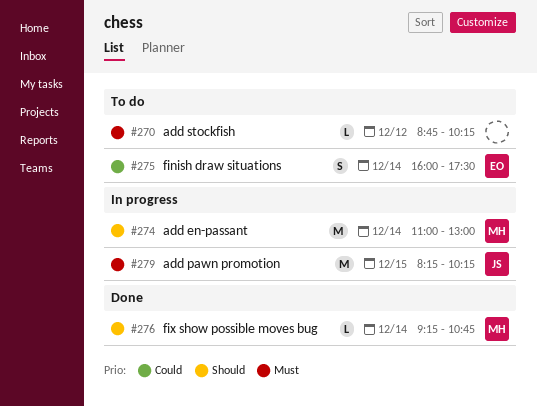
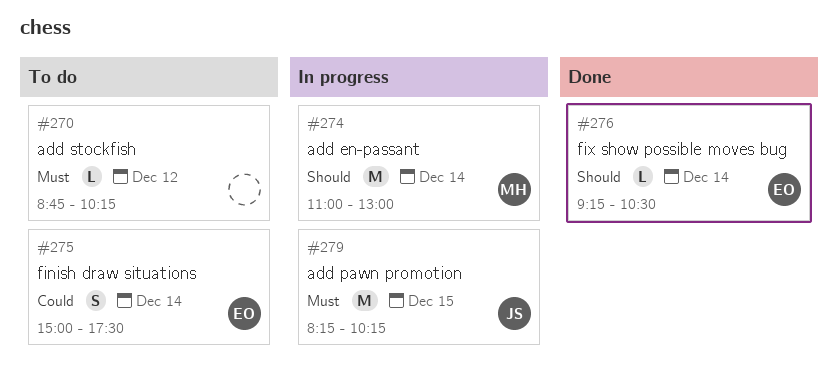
#275, begins: 16:00 -> 15:00
#276, owner: MH -> EO
#276, ends: 10:45 -> 10:30

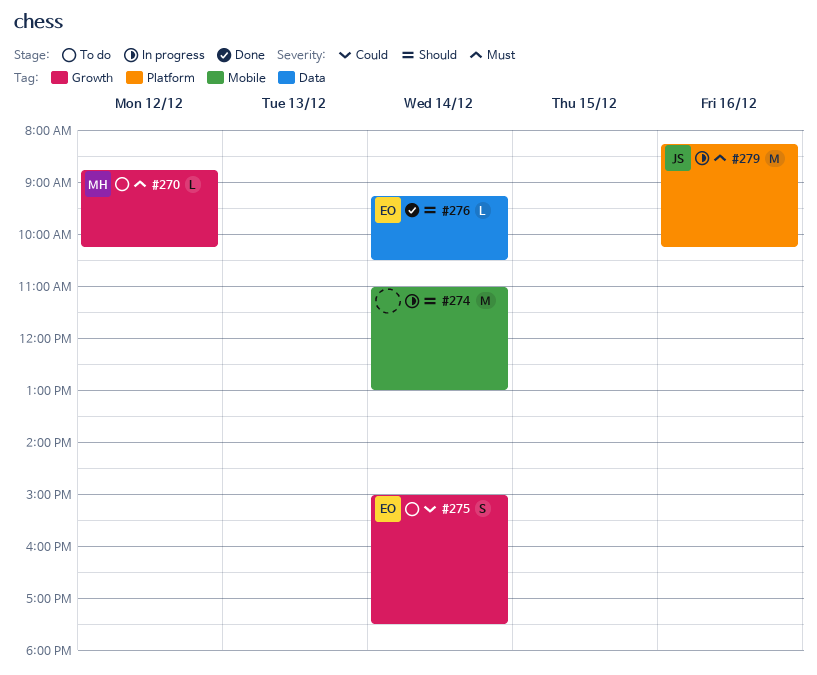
#270, owner: none -> MH
#274, owner: MH -> none
#279, day: Dec 15 -> Dec 16

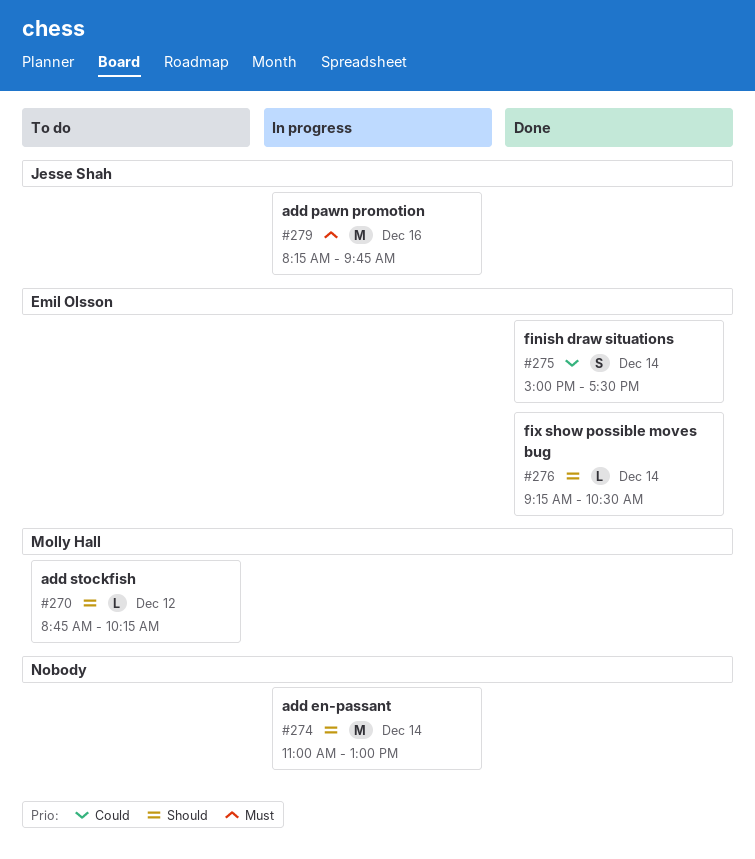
#270, priority: Must -> Should
#275, status: To do -> Done
#279, ends: 10:15 -> 09:45

